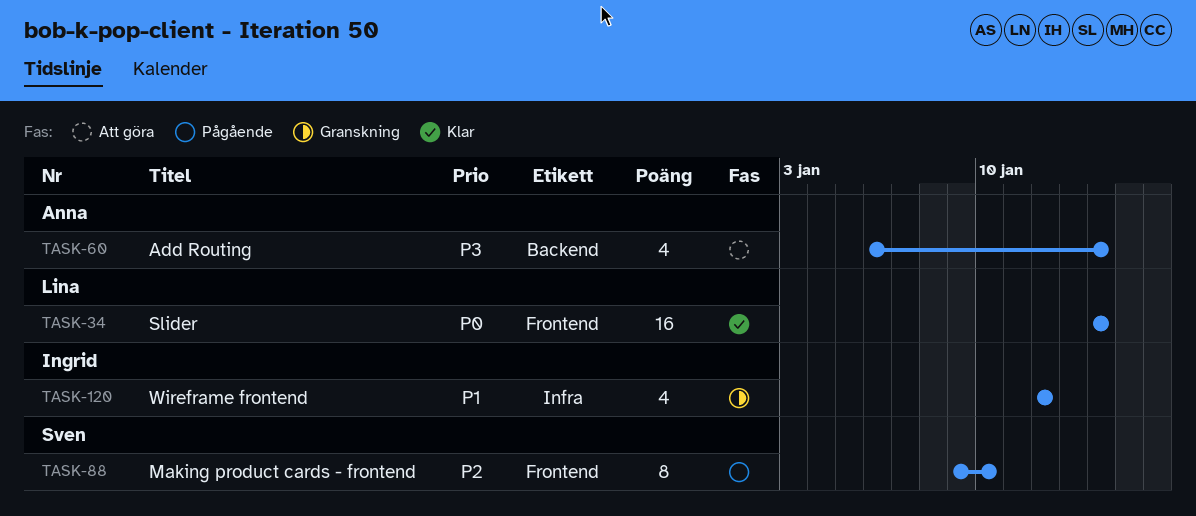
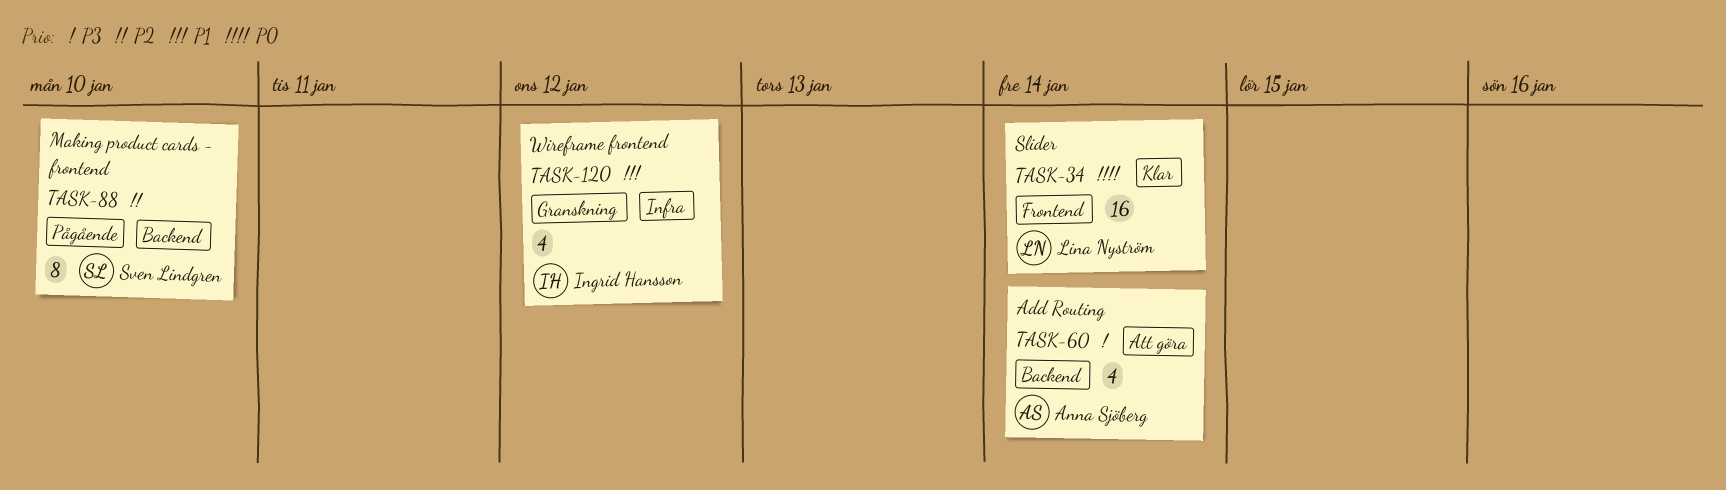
TASK-88, label: Frontend -> Backend

